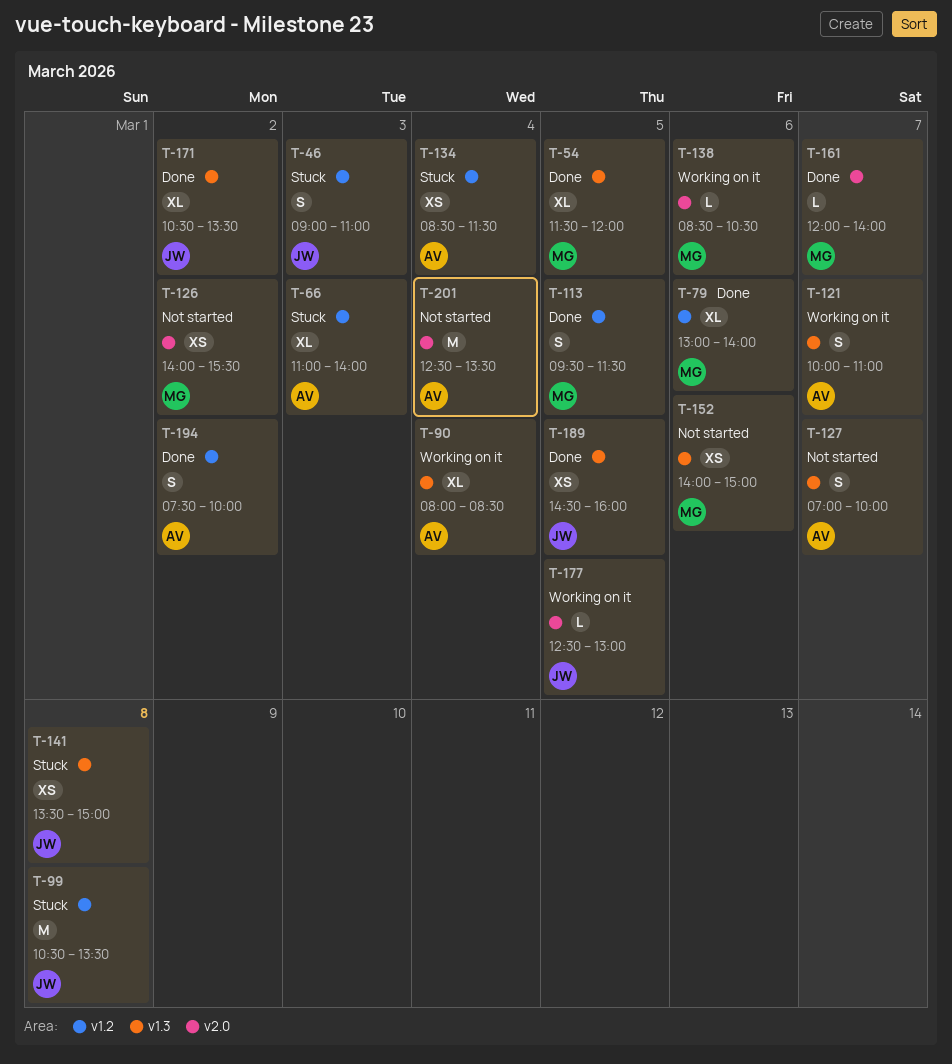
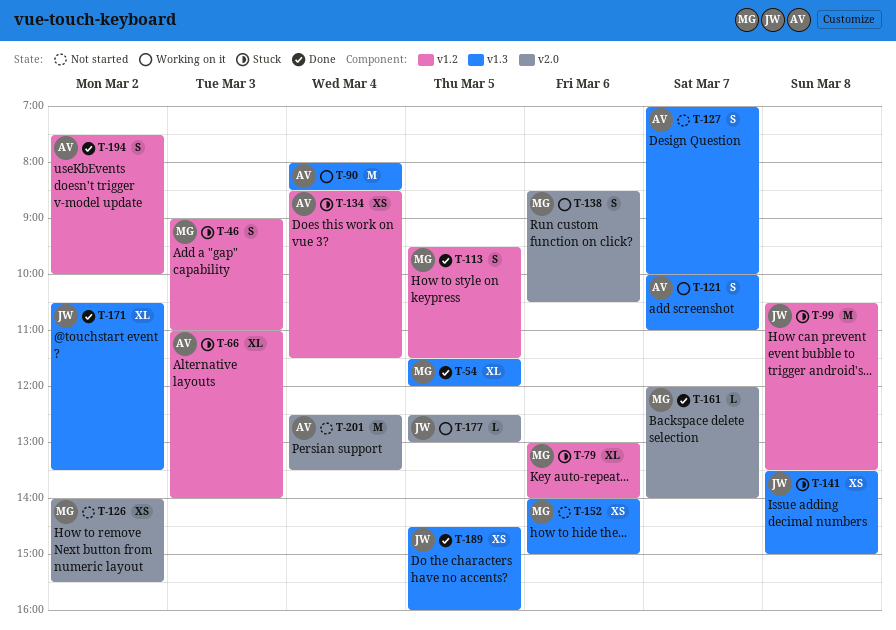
T-46, owner: JW -> MG
T-79, status: Done -> Stuck
T-90, estimate: XL -> M
T-138, estimate: L -> S

